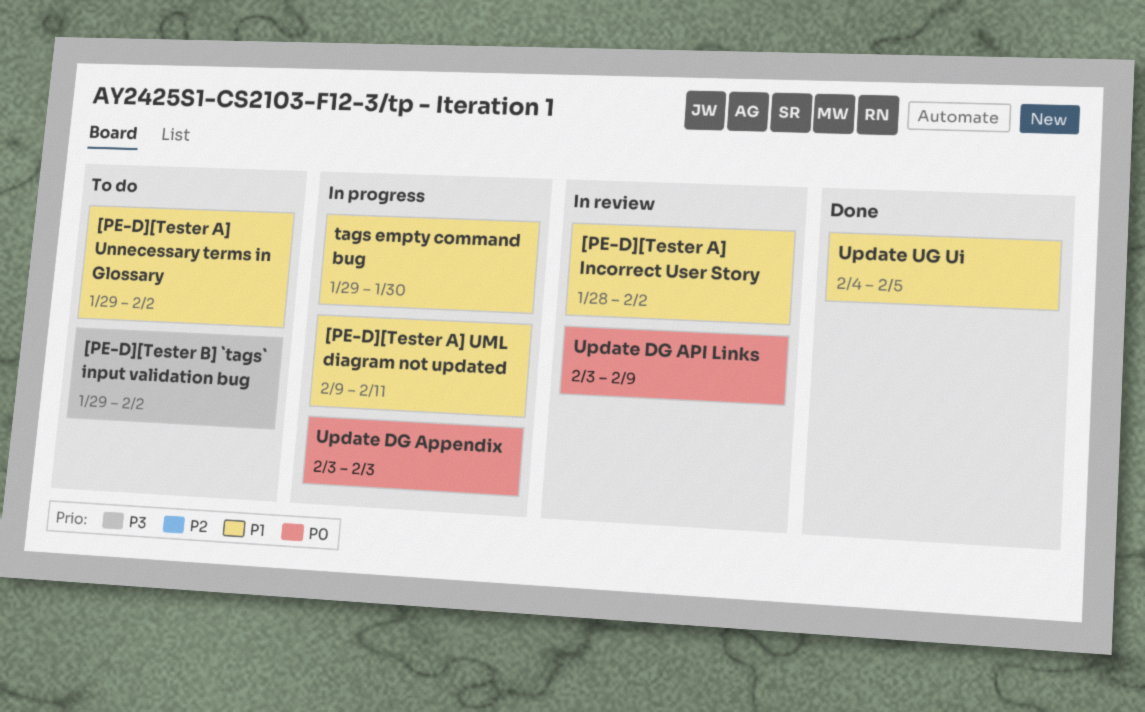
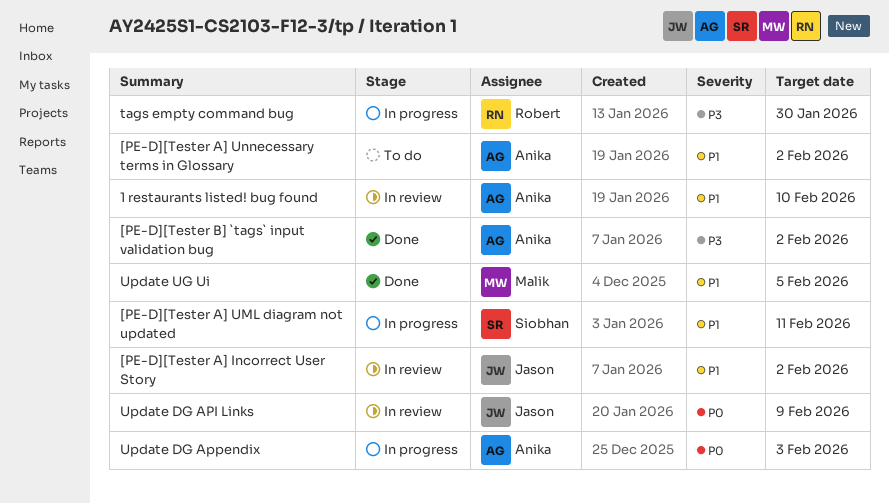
1 restaurants listed! bug found: none -> present
[PE-D][Tester B] `tags` input validation bug, status: To do -> Done
tags empty command bug, priority: P1 -> P3

